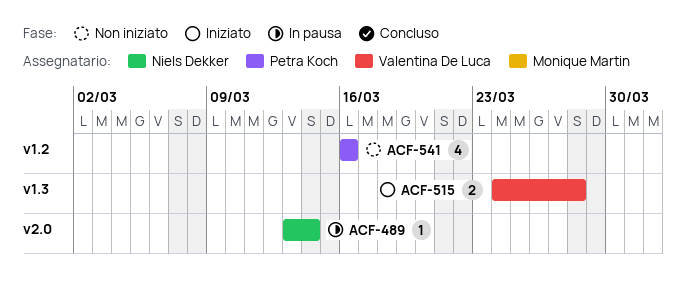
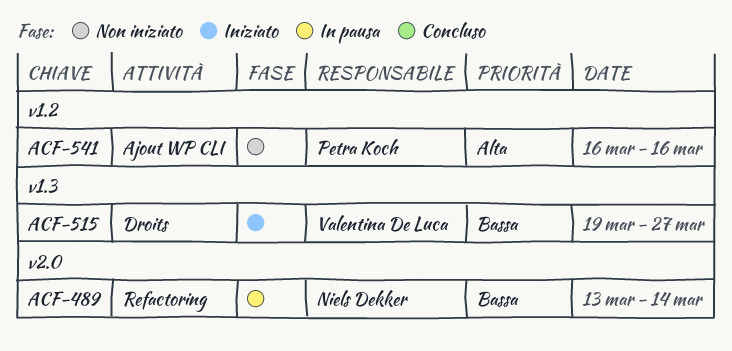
ACF-515, start: Mar 24 -> Mar 19
ACF-515, due: Mar 28 -> Mar 27

